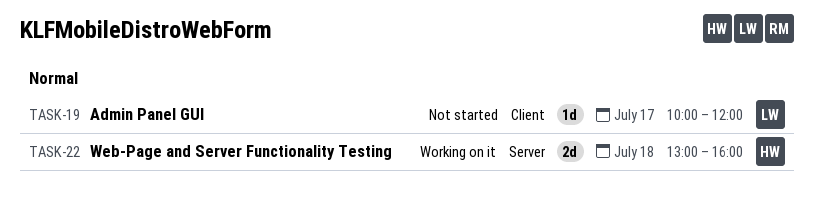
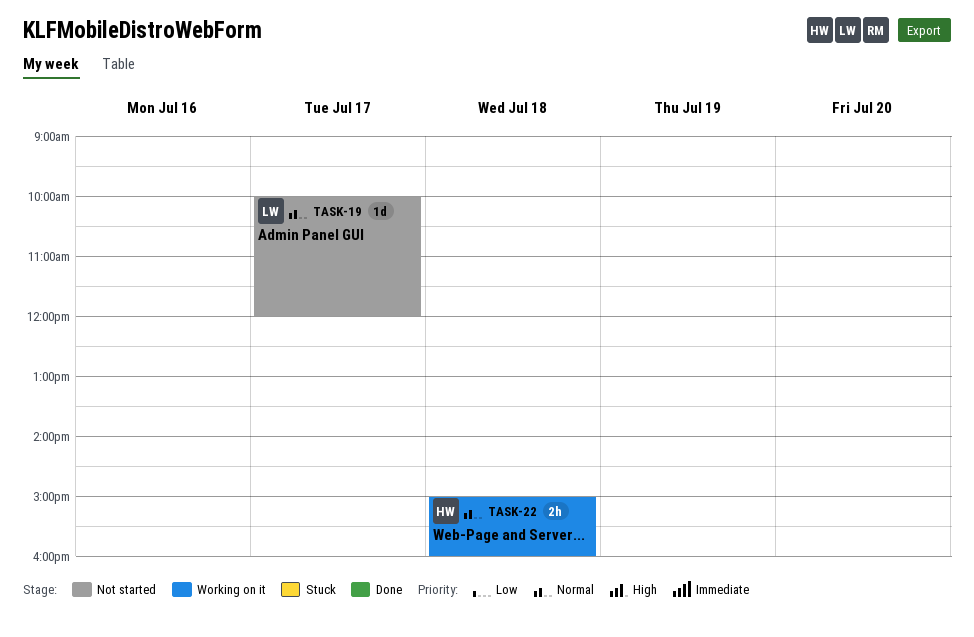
TASK-22, estimate: 2d -> 2h
TASK-22, begins: 13:00 -> 15:00

